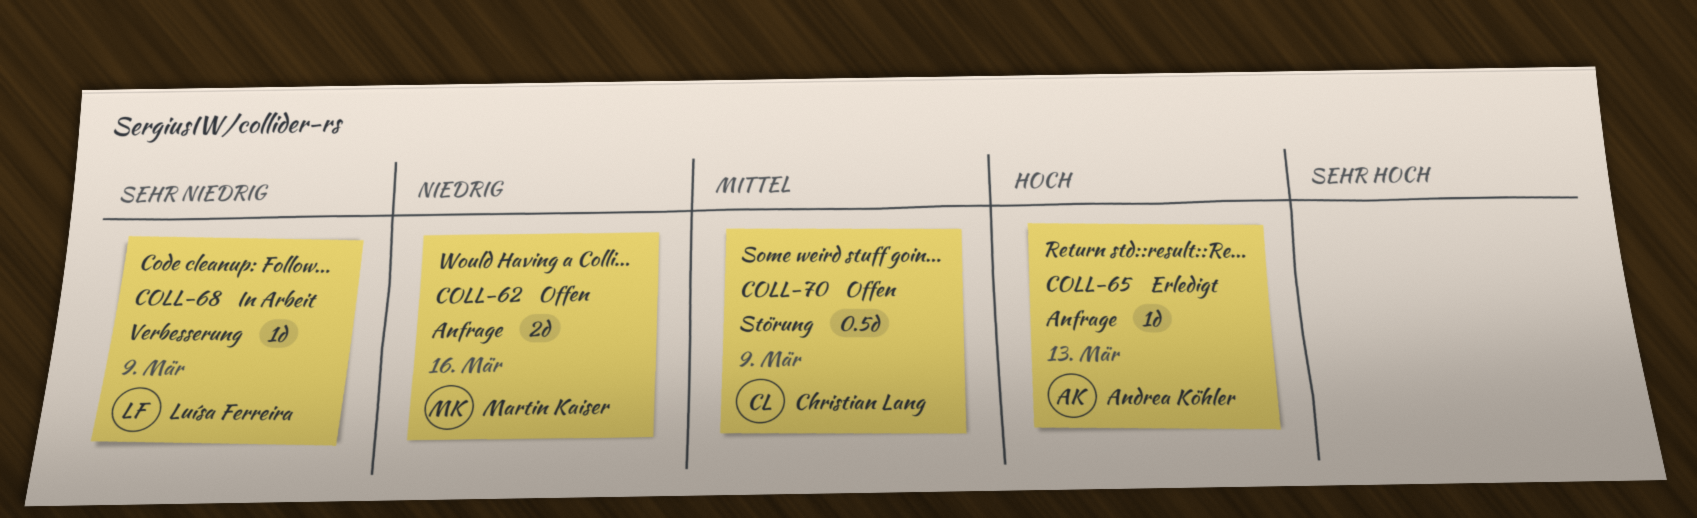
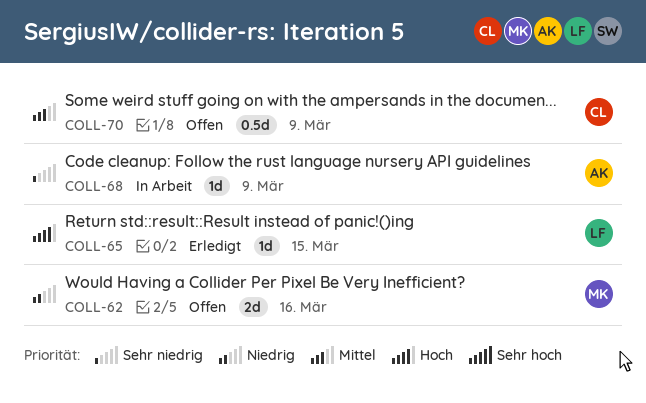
COLL-65, owner: Andrea Köhler -> Luísa Ferreira
COLL-65, due: Mar 13 -> Mar 15
COLL-68, owner: Luísa Ferreira -> Andrea Köhler

